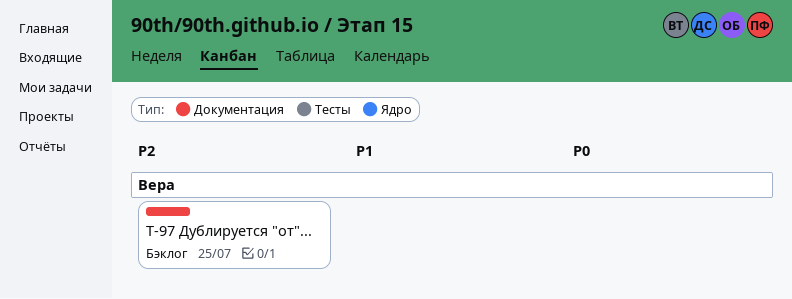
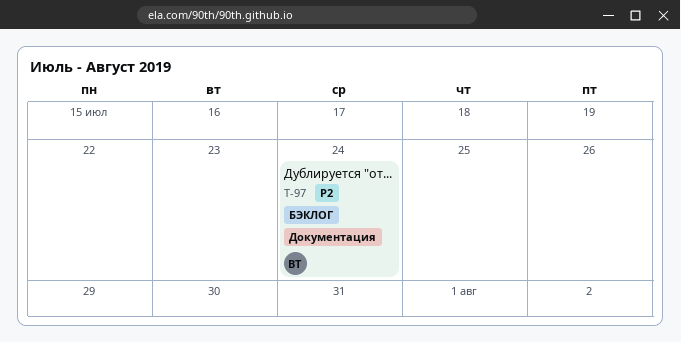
T-97, due: Jul 25 -> Jul 24

